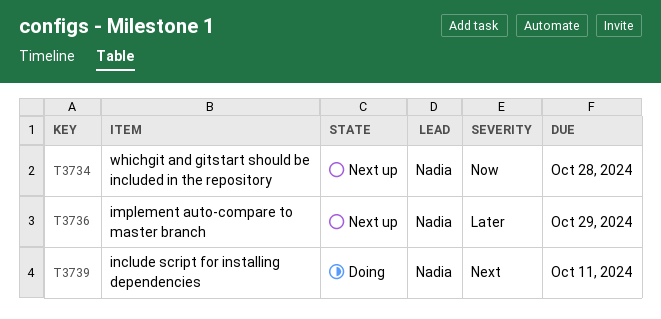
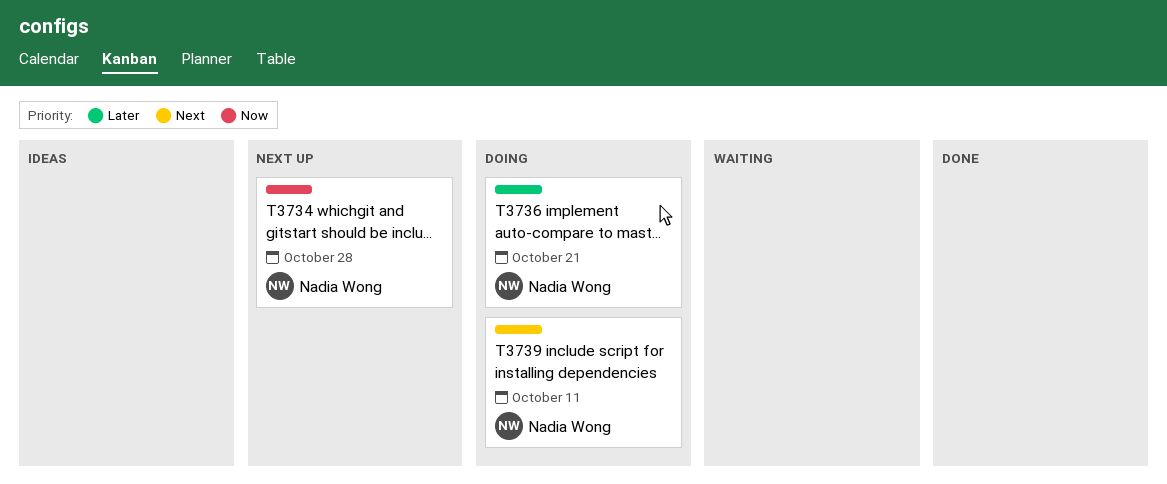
T3736, status: Next up -> Doing
T3736, due: Oct 29 -> Oct 21

